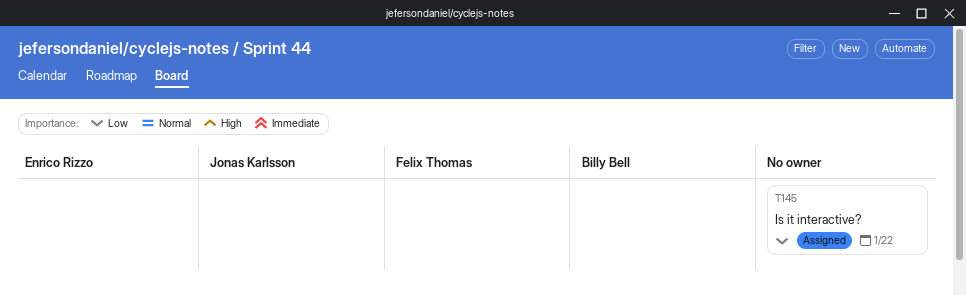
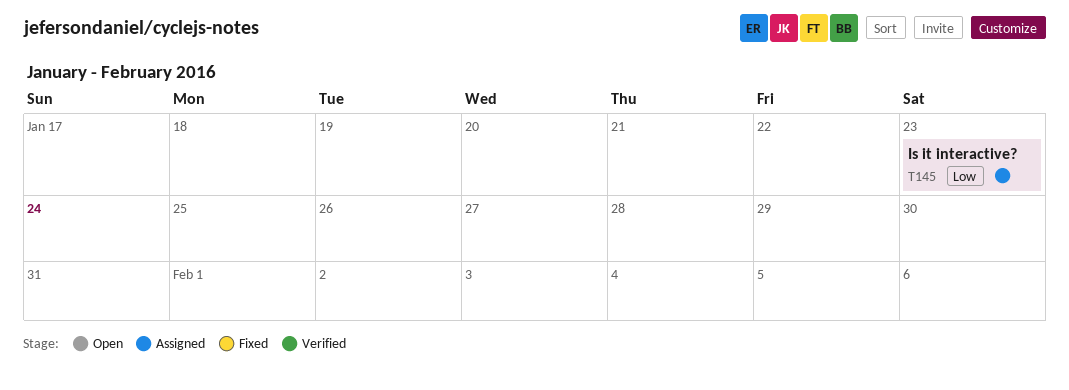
T145, due: Jan 22 -> Jan 23

